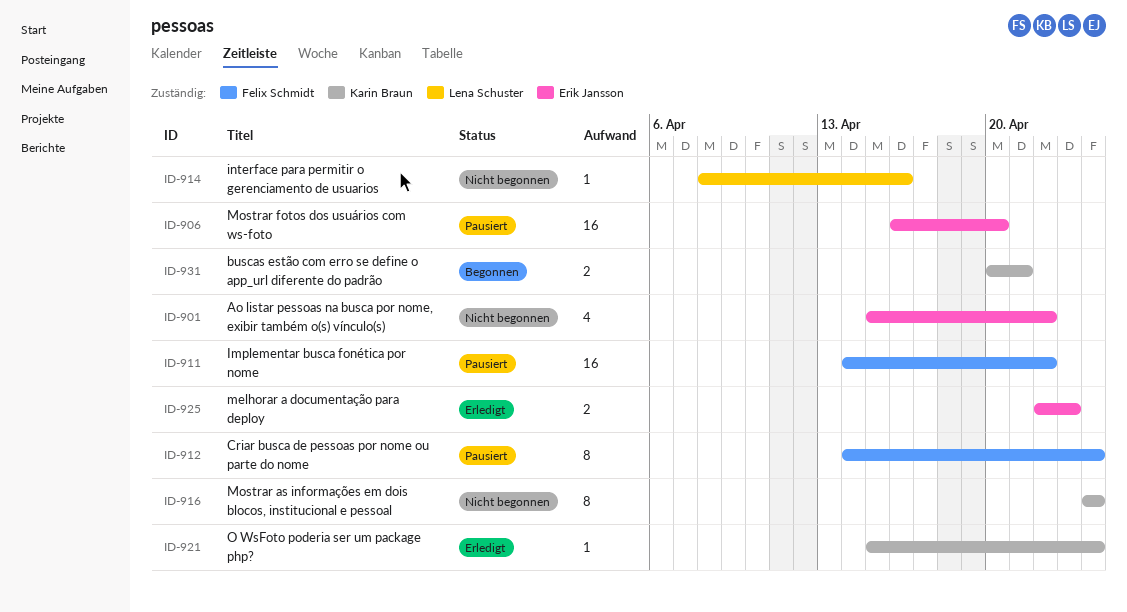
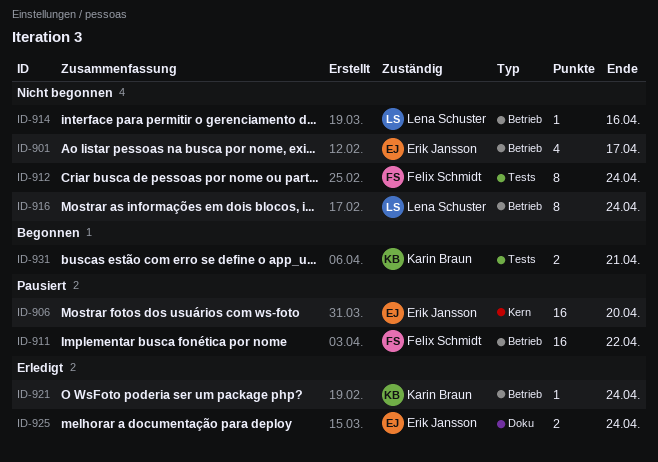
ID-901, due: Apr 22 -> Apr 17
ID-912, status: Pausiert -> Nicht begonnen
ID-916, owner: Karin Braun -> Lena Schuster
ID-925, due: Apr 23 -> Apr 24

